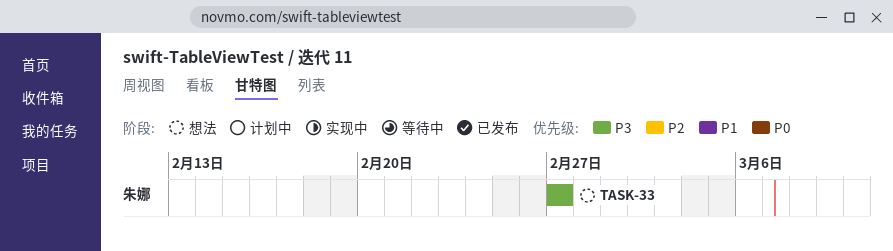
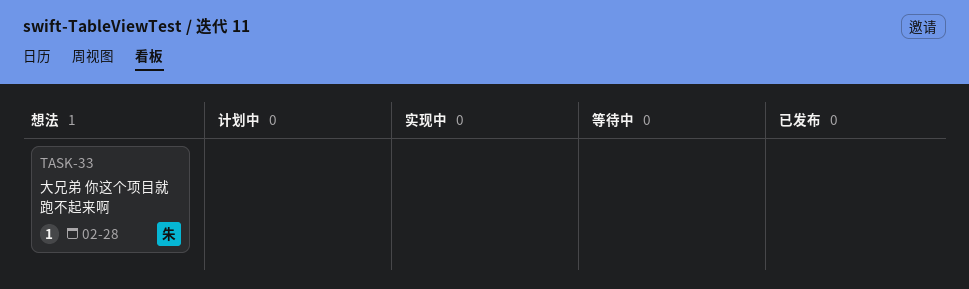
TASK-33, due: Feb 27 -> Feb 28

